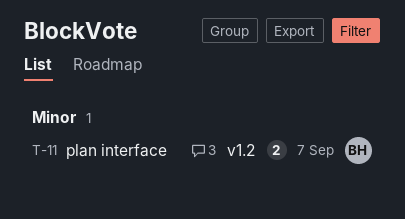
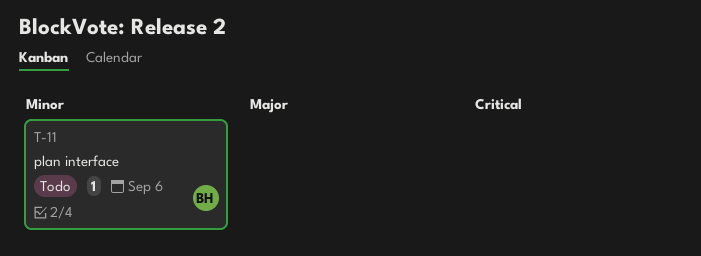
T-11, estimate: 2 -> 1
T-11, due: Sep 7 -> Sep 6

